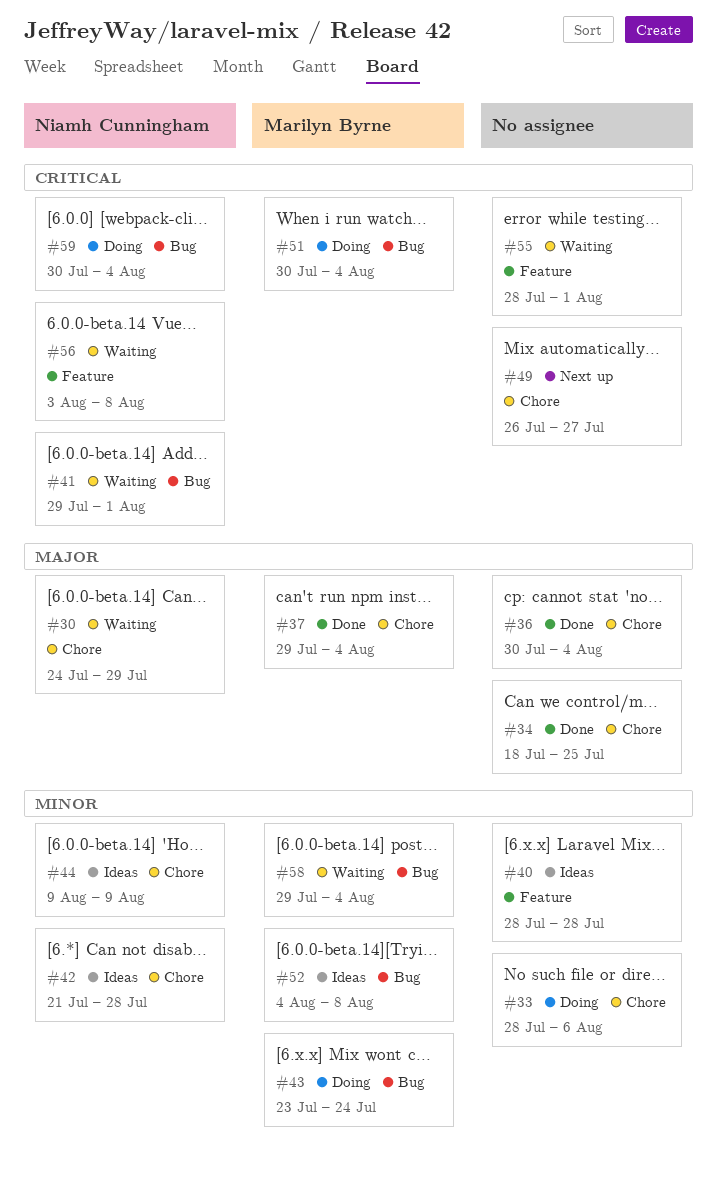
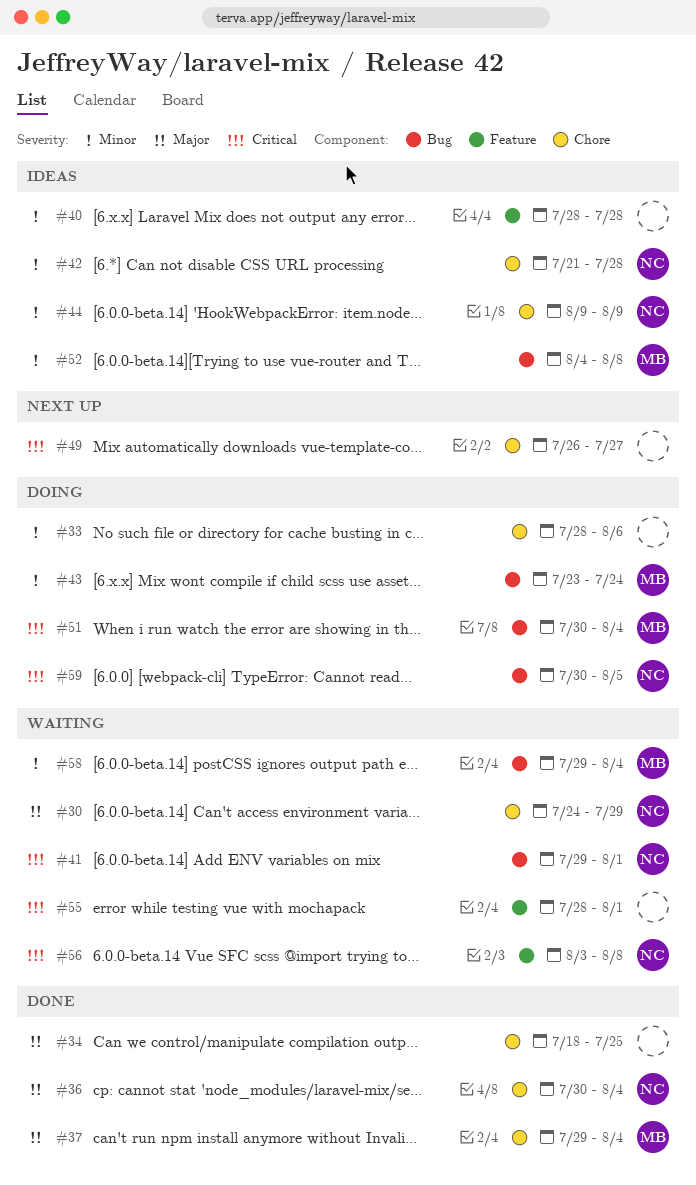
#36, owner: none -> Niamh Cunningham
#59, due: Aug 4 -> Aug 5

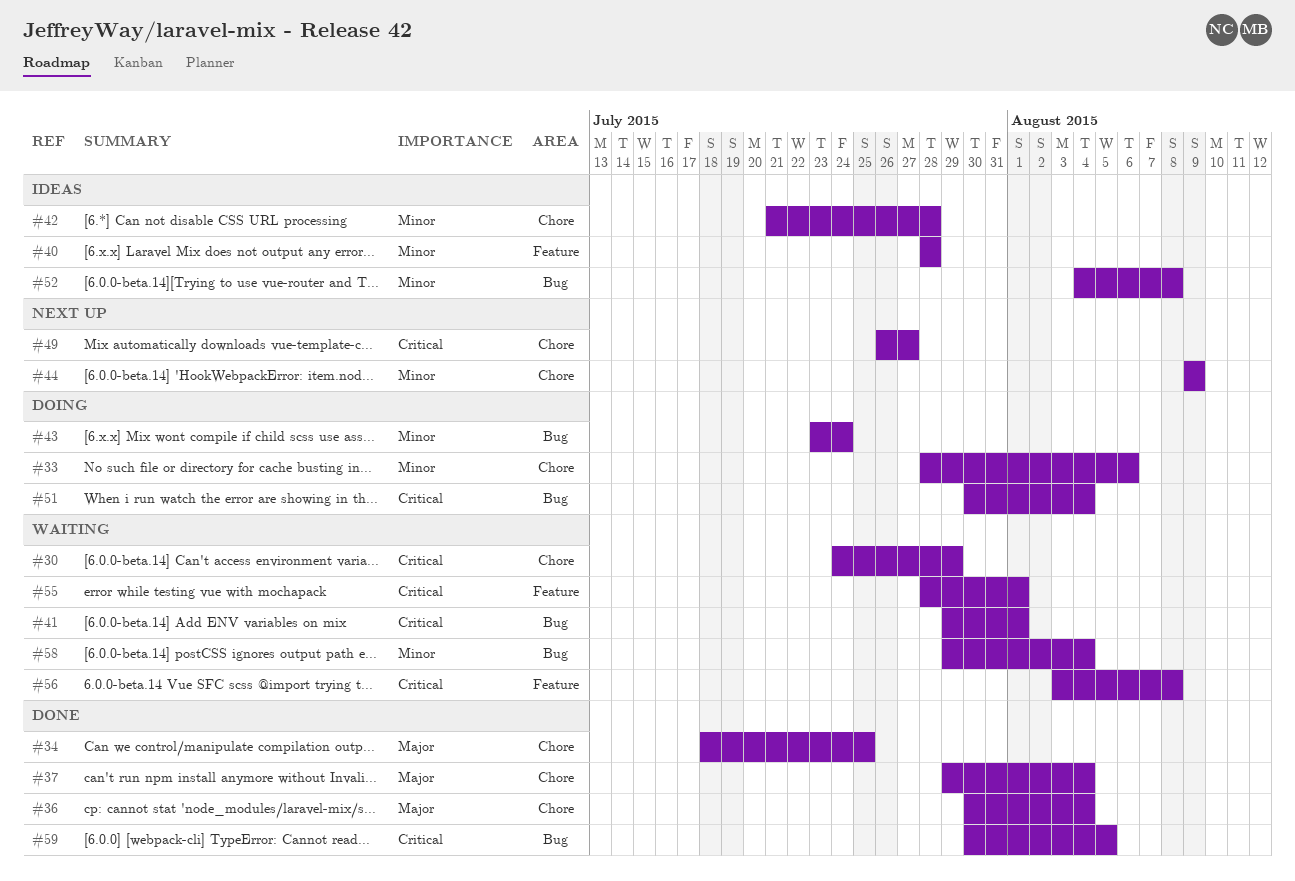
#30, priority: Major -> Critical
#44, status: Ideas -> Next up
#59, status: Doing -> Done

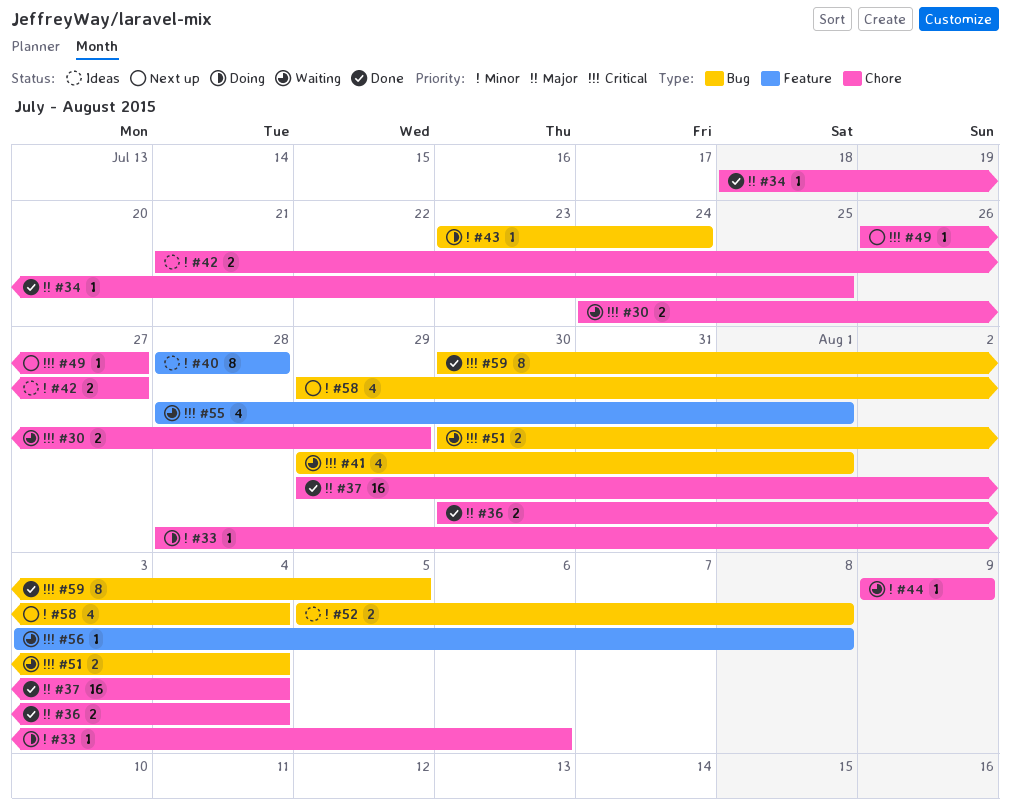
#42, due: Jul 28 -> Jul 27
#44, status: Next up -> Waiting
#51, status: Doing -> Waiting
#52, start: Aug 4 -> Aug 5
#58, status: Waiting -> Next up

